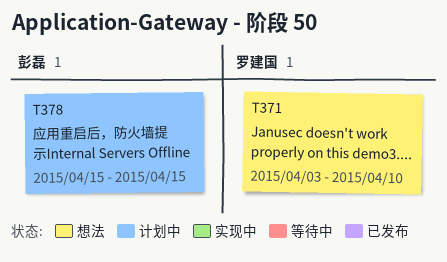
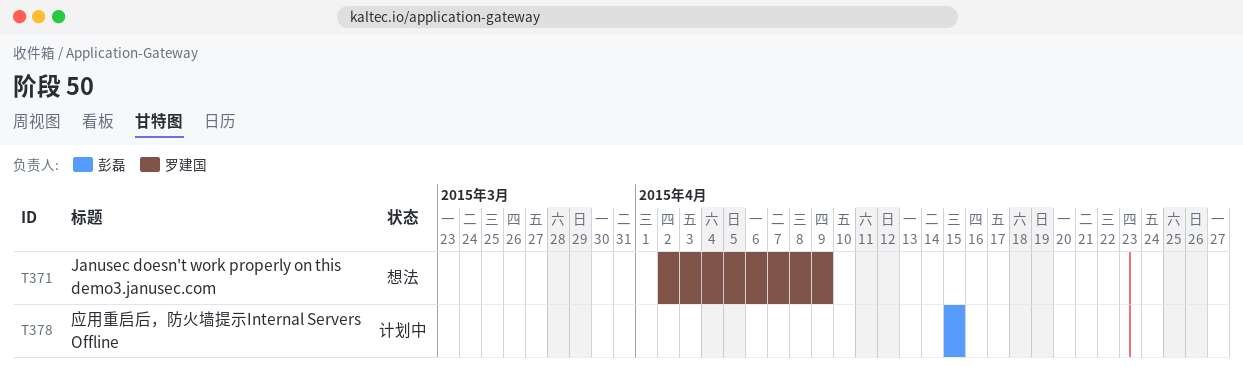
T371, start: Apr 3 -> Apr 2
T371, due: Apr 10 -> Apr 9

